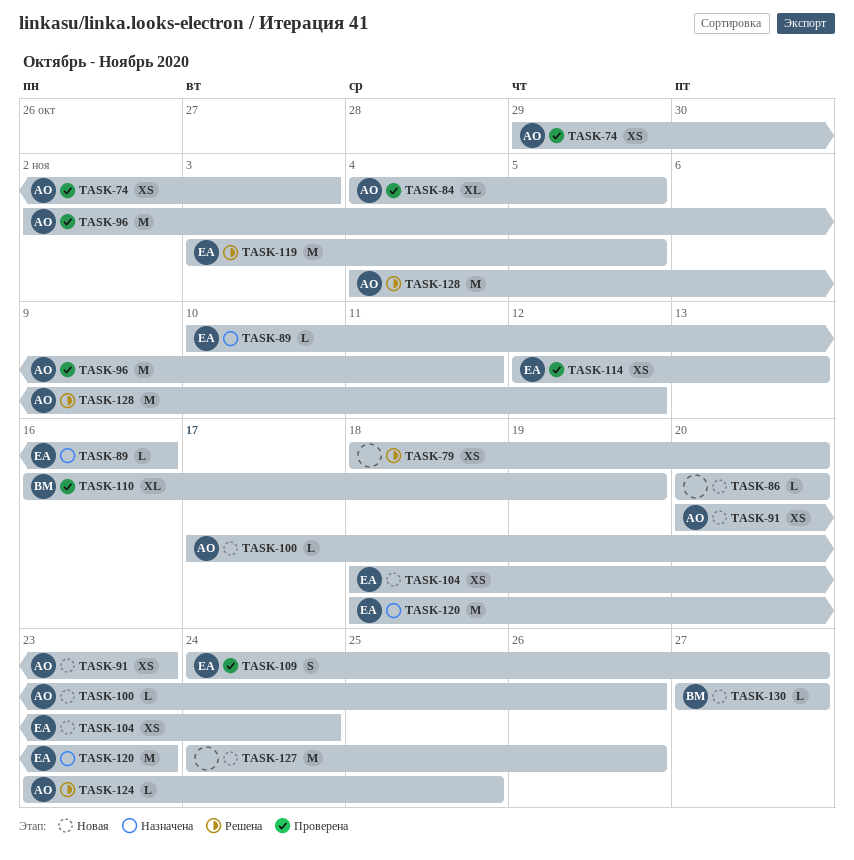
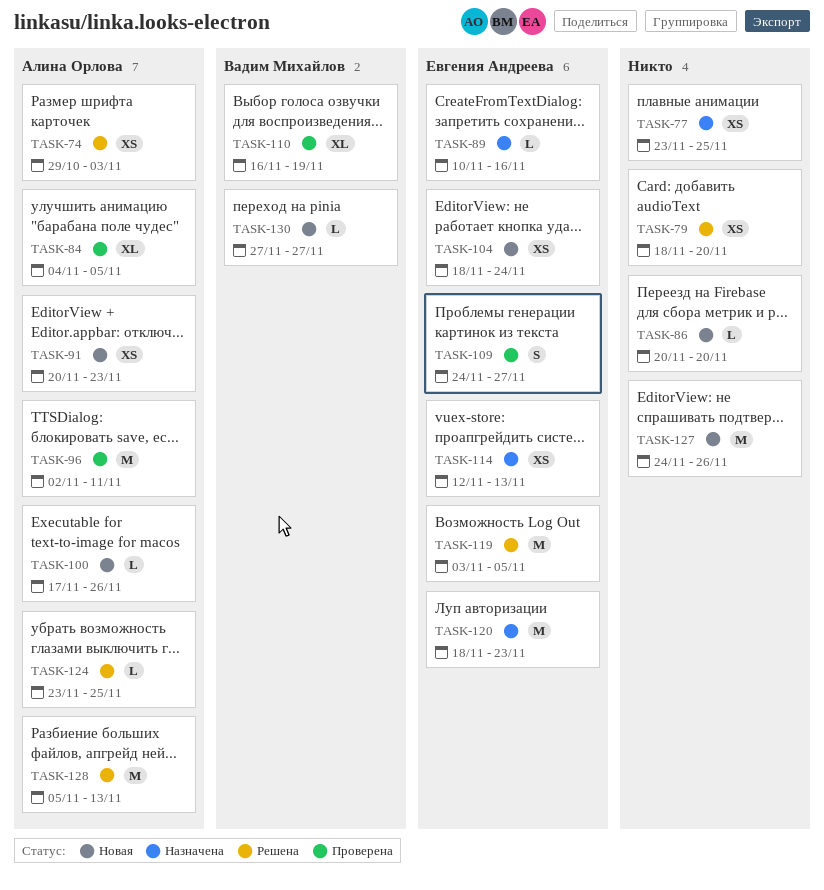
TASK-74, status: Проверена -> Решена
TASK-77: none -> present
TASK-114, status: Проверена -> Назначена
TASK-128, start: Nov 4 -> Nov 5
TASK-128, due: Nov 12 -> Nov 13

